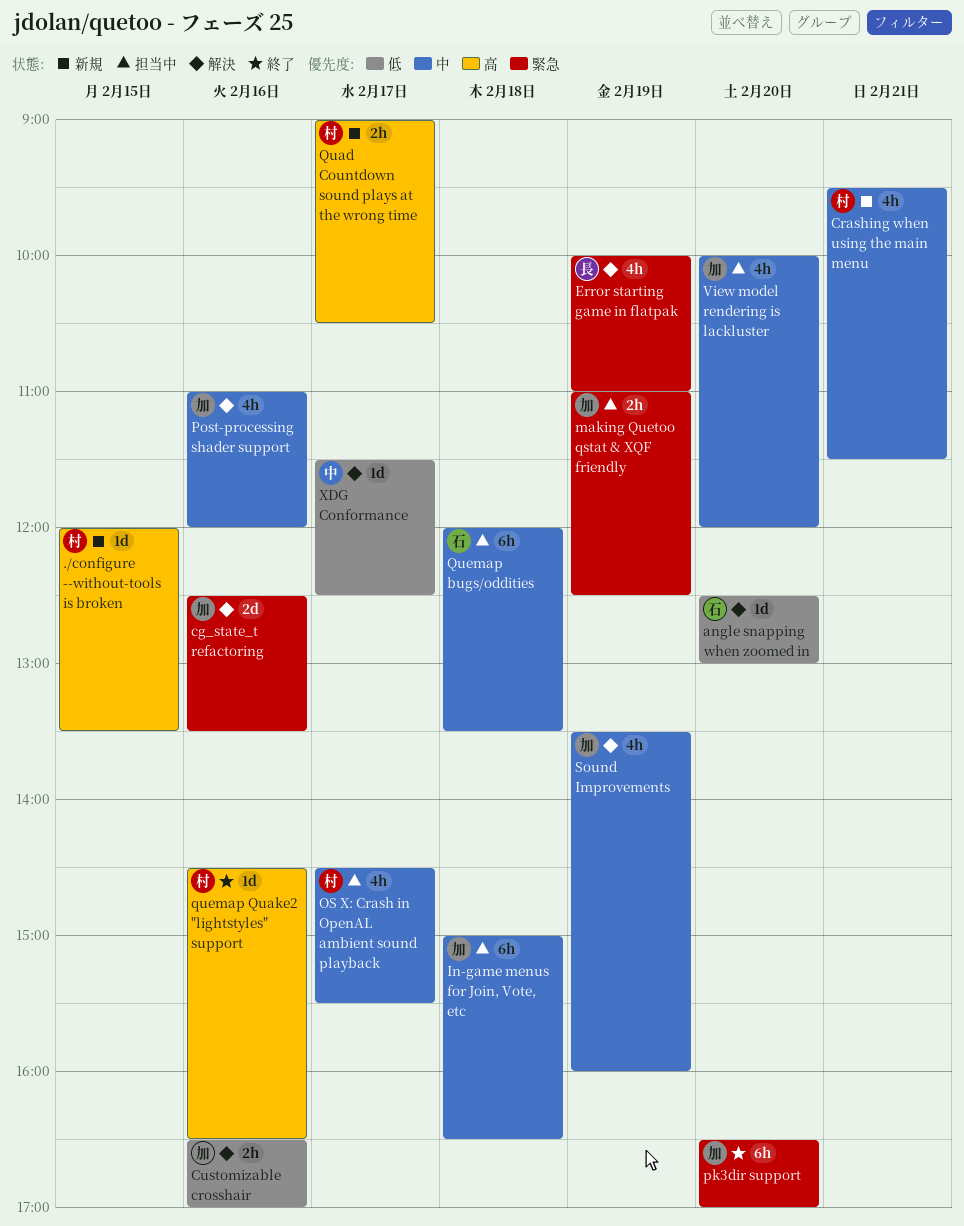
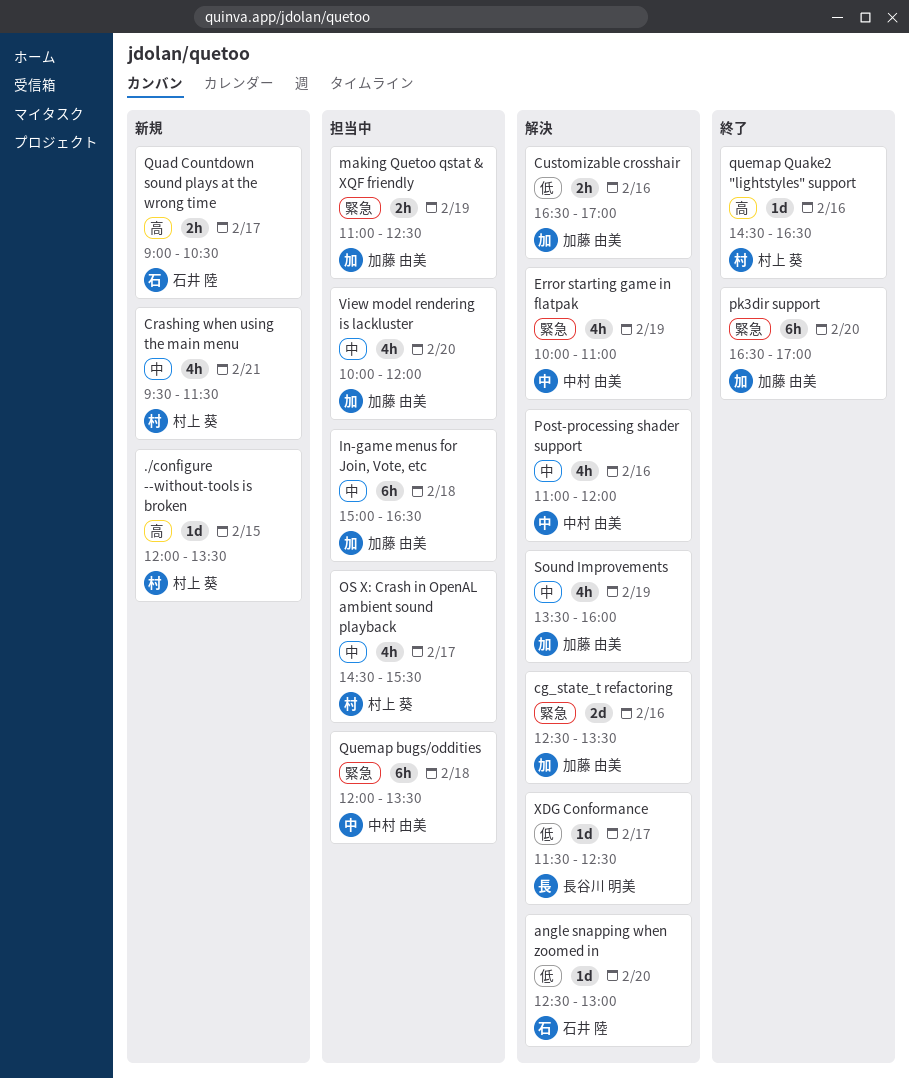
Error starting game in flatpak, owner: 長谷川 明美 -> 中村 由美
Post-processing shader support, owner: 加藤 由美 -> 中村 由美
Quad Countdown sound plays at the wrong time, owner: 村上 葵 -> 石井 陸
Quemap bugs/oddities, owner: 石井 陸 -> 中村 由美
Quemap bugs/oddities, priority: 中 -> 緊急
XDG Conformance, owner: 中村 由美 -> 長谷川 明美

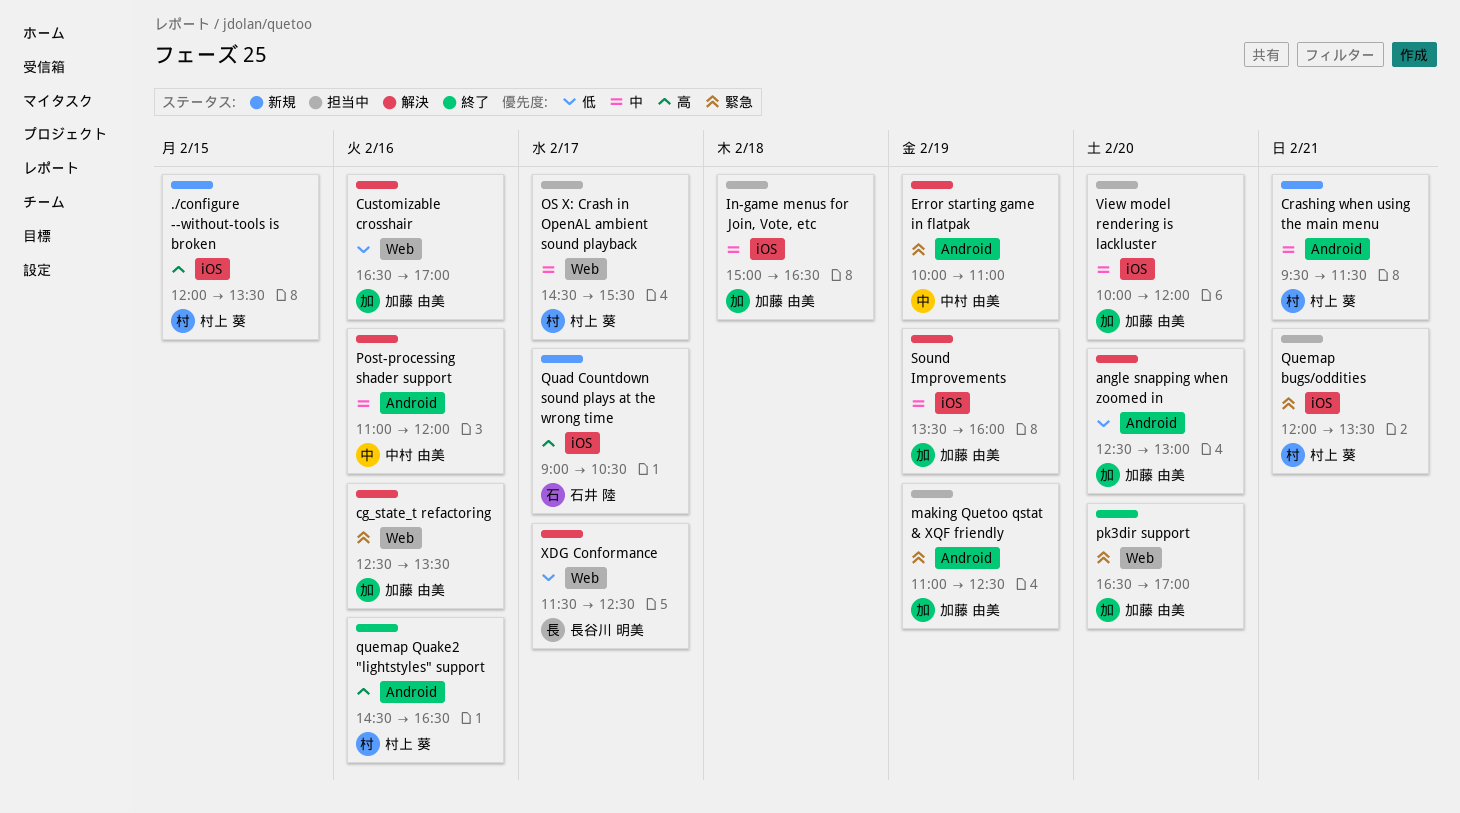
angle snapping when zoomed in, owner: 石井 陸 -> 加藤 由美
Quemap bugs/oddities, owner: 中村 由美 -> 村上 葵
Quemap bugs/oddities, day: Feb 18 -> Feb 21

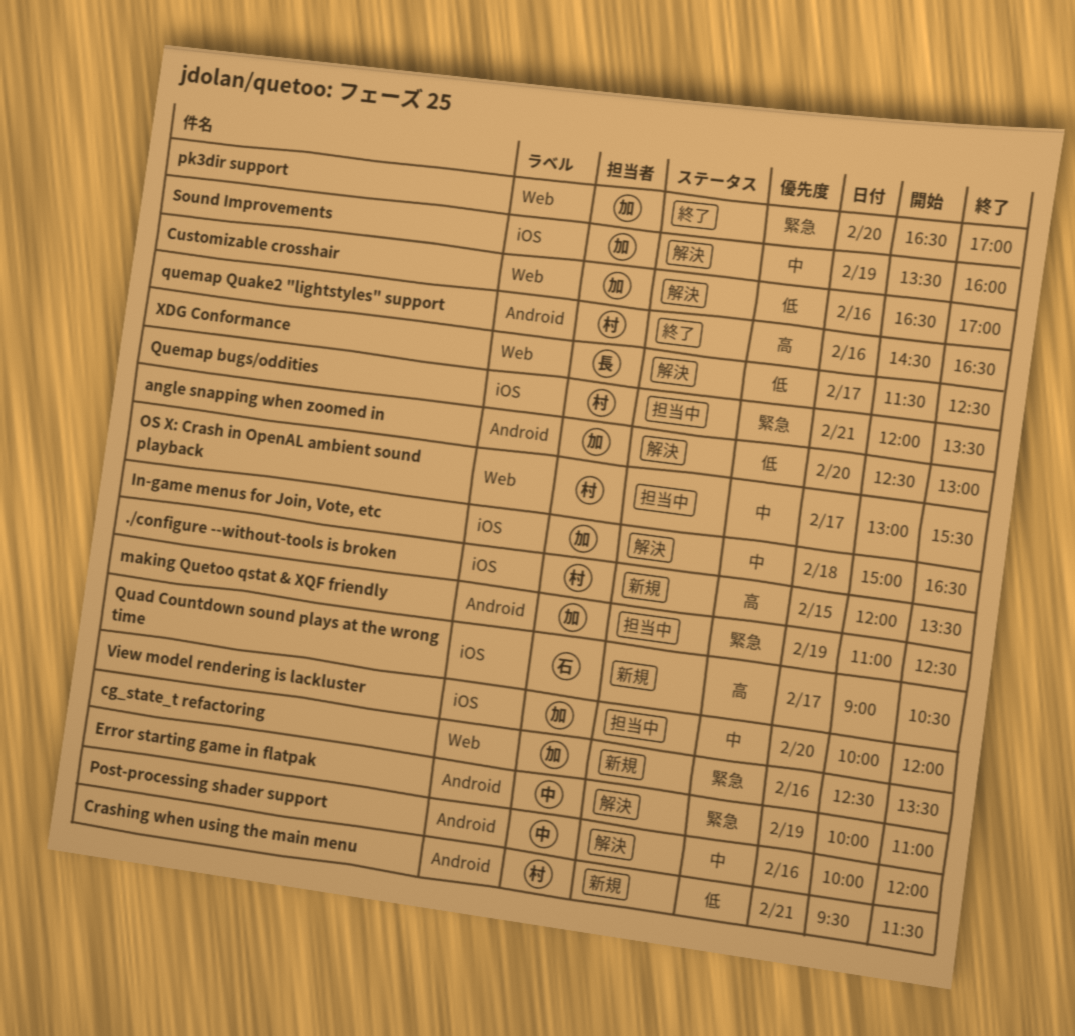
cg_state_t refactoring, status: 解決 -> 新規
Crashing when using the main menu, priority: 中 -> 低
In-game menus for Join, Vote, etc, status: 担当中 -> 解決
OS X: Crash in OpenAL ambient sound playback, begins: 14:30 -> 13:00
Post-processing shader support, begins: 11:00 -> 10:00

